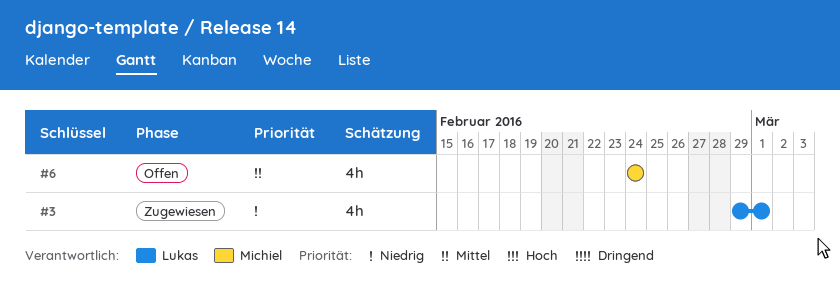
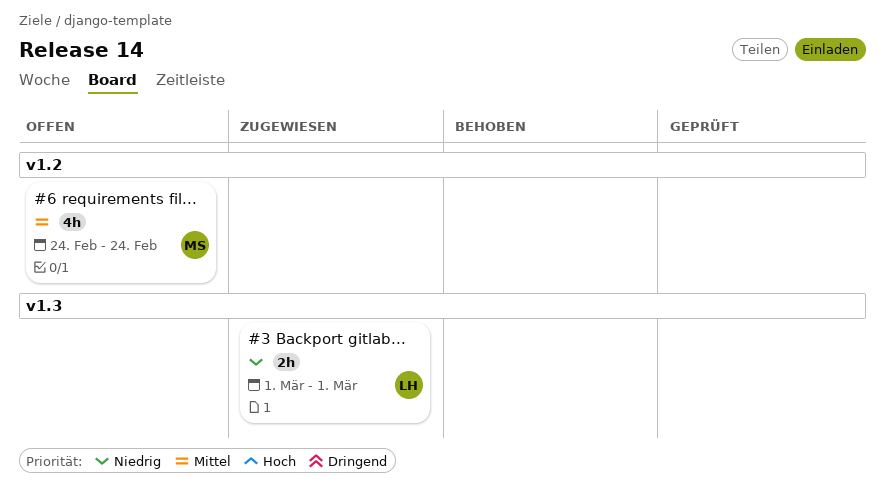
#3, estimate: 4h -> 2h
#3, start: Feb 29 -> Mar 1

